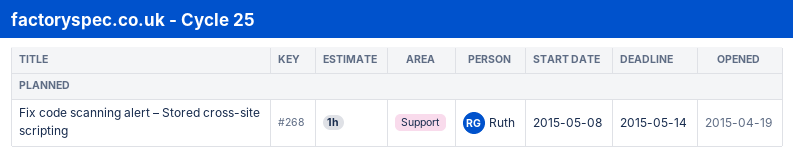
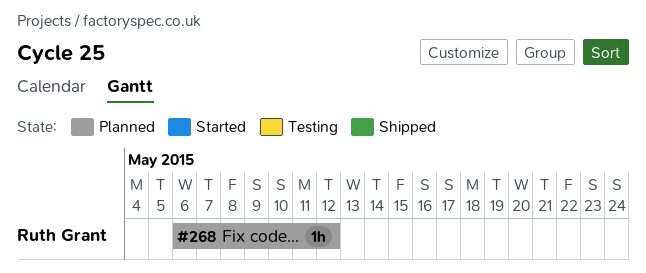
#268, start: May 8 -> May 6
#268, due: May 14 -> May 12

